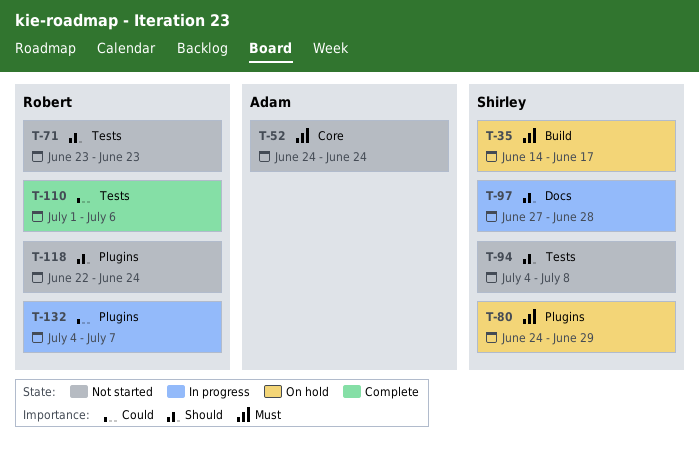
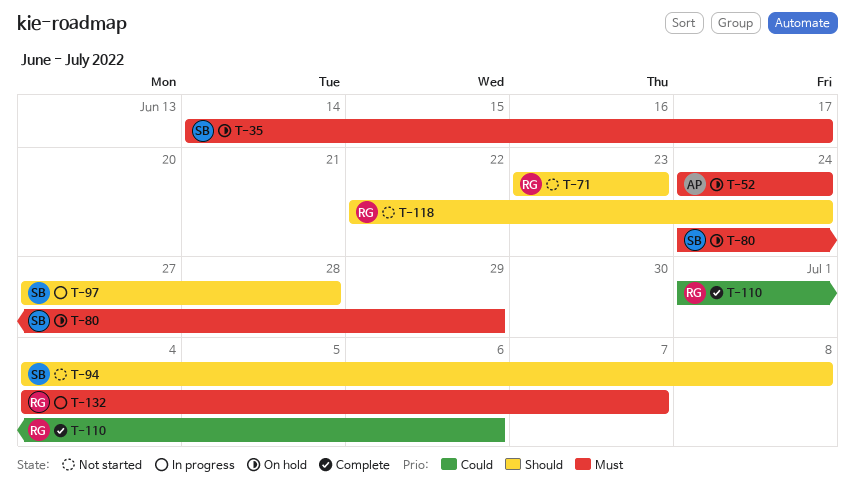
T-52, status: Not started -> On hold
T-132, priority: Could -> Must

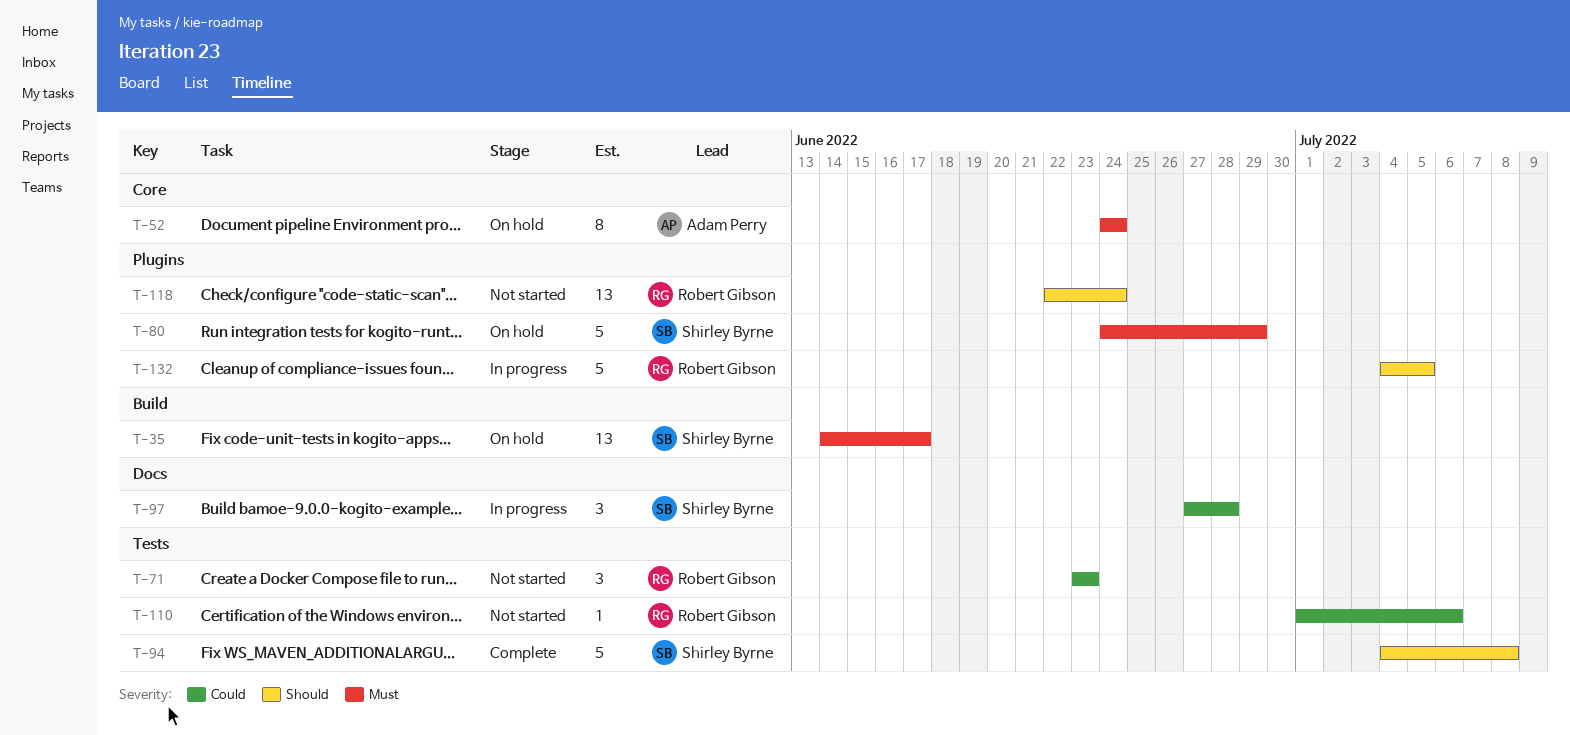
T-71, priority: Should -> Could
T-94, status: Not started -> Complete
T-97, priority: Should -> Could
T-110, status: Complete -> Not started
T-132, priority: Must -> Should
T-132, due: Jul 7 -> Jul 5

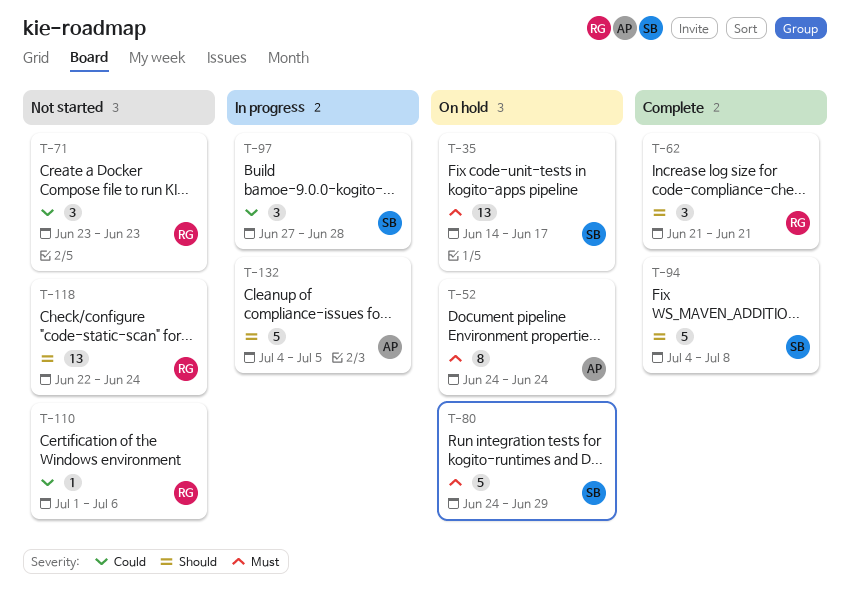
T-62: none -> present
T-132, owner: Robert Gibson -> Adam Perry

